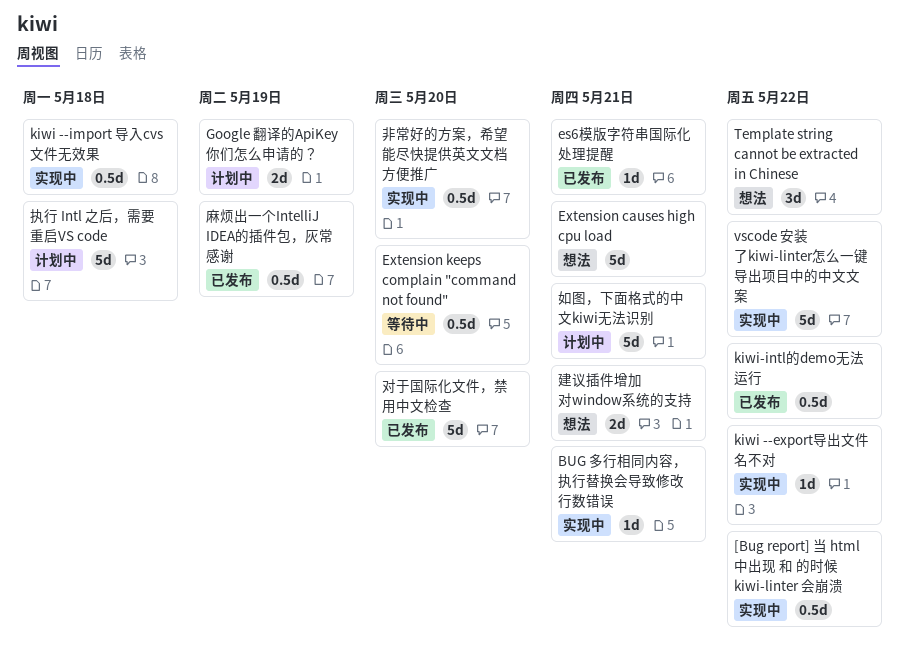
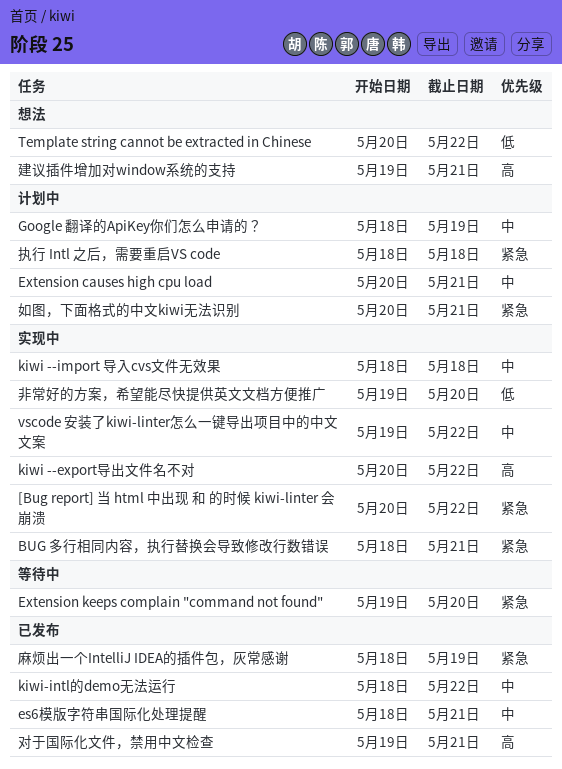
Extension causes high cpu load, status: 想法 -> 计划中
对于国际化文件，禁用中文检查, due: May 20 -> May 21

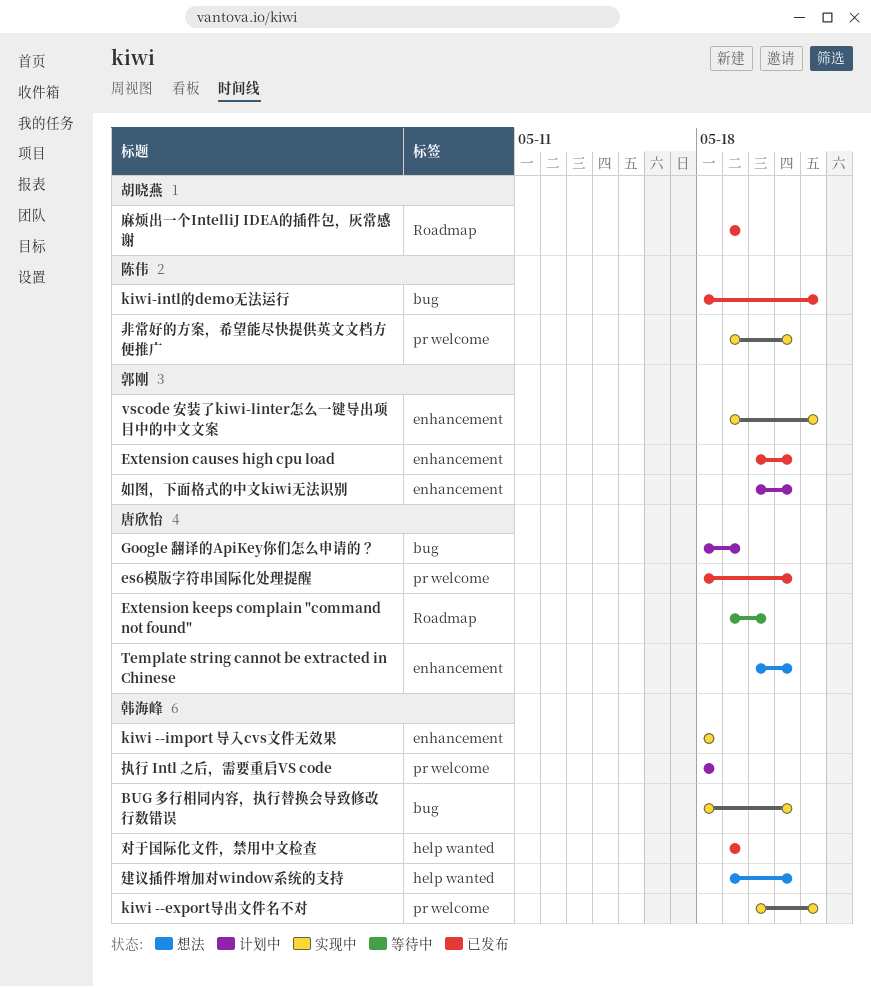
[Bug report] 当 html 中出现 和 的时候 kiwi-linter 会崩溃: present -> none
Extension causes high cpu load, status: 计划中 -> 已发布
Template string cannot be extracted in Chinese, due: May 22 -> May 21
对于国际化文件，禁用中文检查, due: May 21 -> May 19
非常好的方案，希望能尽快提供英文文档方便推广, due: May 20 -> May 21
麻烦出一个IntelliJ IDEA的插件包，灰常感谢, start: May 18 -> May 19

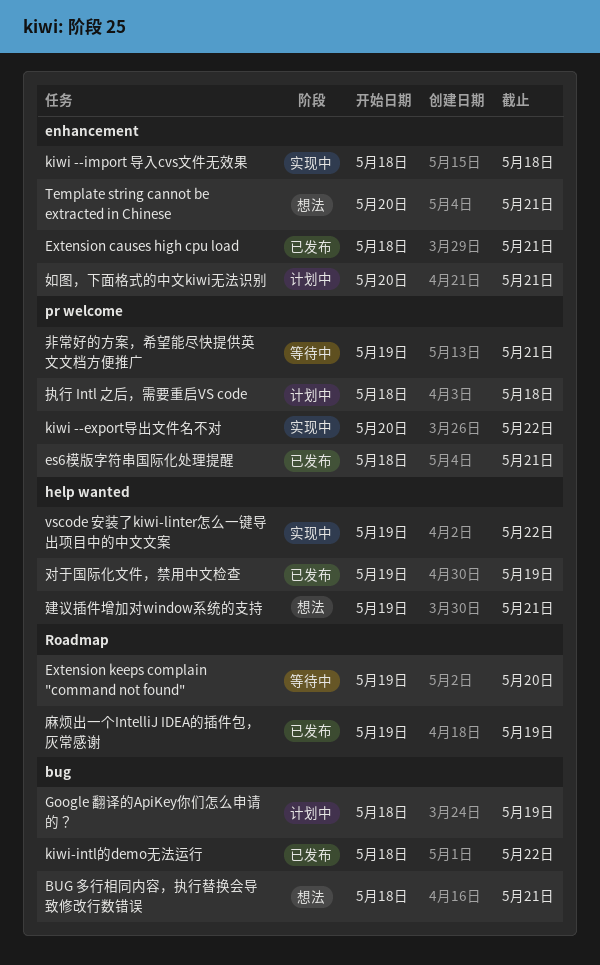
BUG 多行相同内容，执行替换会导致修改行数错误, status: 实现中 -> 想法
Extension causes high cpu load, start: May 20 -> May 18
vscode 安装了kiwi-linter怎么一键导出项目中的中文文案, label: enhancement -> help wanted
非常好的方案，希望能尽快提供英文文档方便推广, status: 实现中 -> 等待中

